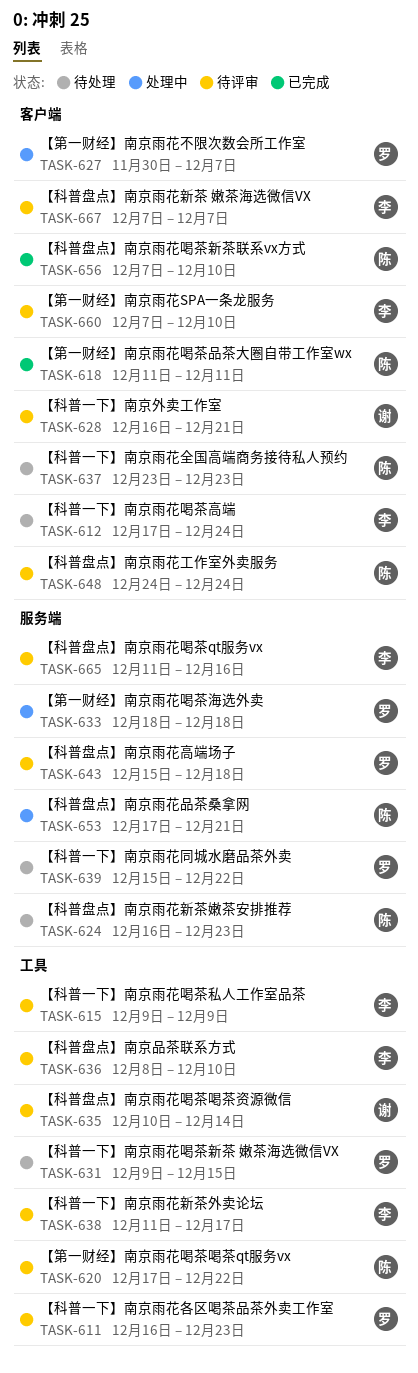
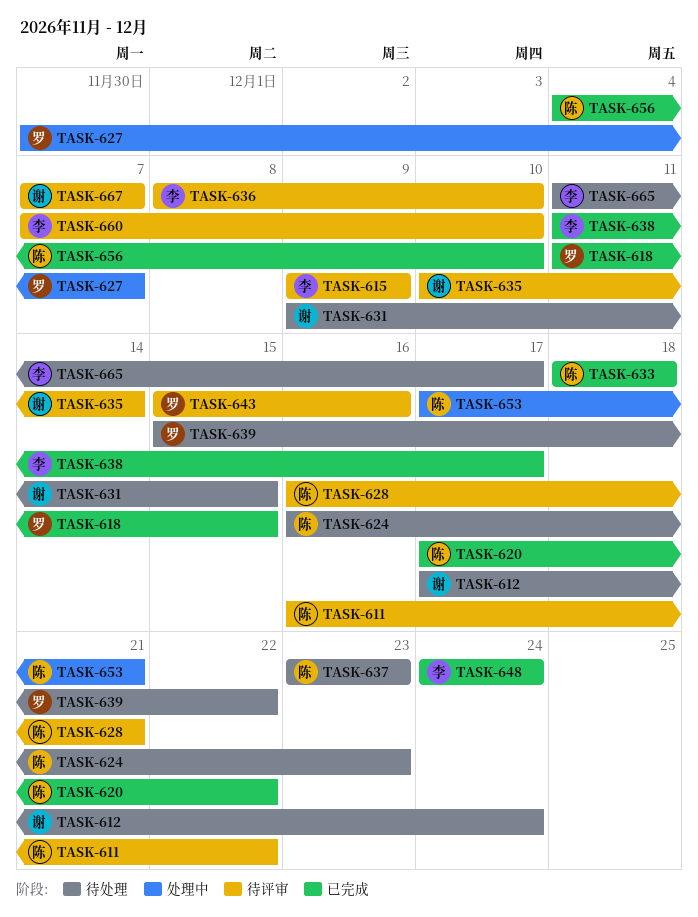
TASK-611, owner: 罗 -> 陈
TASK-611, due: Dec 23 -> Dec 22
TASK-612, owner: 李 -> 谢
TASK-618, owner: 陈 -> 罗
TASK-618, due: Dec 11 -> Dec 15
TASK-620, status: 待评审 -> 已完成
TASK-628, owner: 谢 -> 陈
TASK-631, owner: 罗 -> 谢
TASK-633, status: 处理中 -> 已完成
TASK-633, owner: 罗 -> 陈
TASK-638, status: 待评审 -> 已完成
TASK-643, due: Dec 18 -> Dec 16
TASK-648, status: 待评审 -> 已完成
TASK-648, owner: 陈 -> 李
TASK-656, start: Dec 7 -> Dec 4
TASK-665, status: 待评审 -> 待处理
TASK-665, due: Dec 16 -> Dec 17
TASK-667, owner: 李 -> 谢

